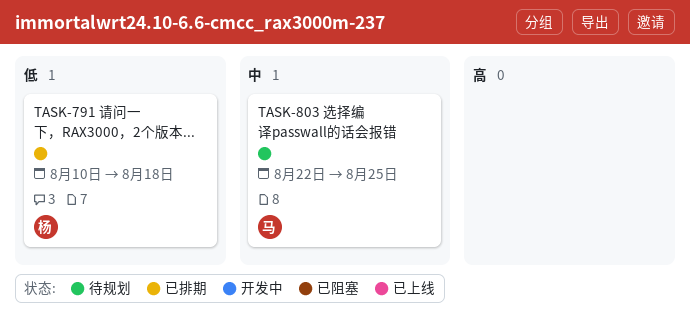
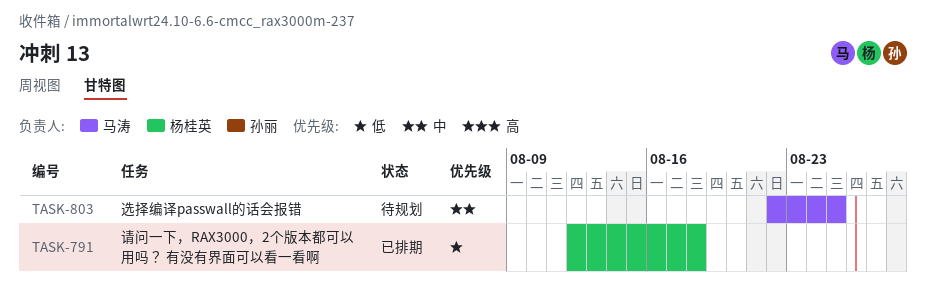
TASK-791, start: Aug 10 -> Aug 12

